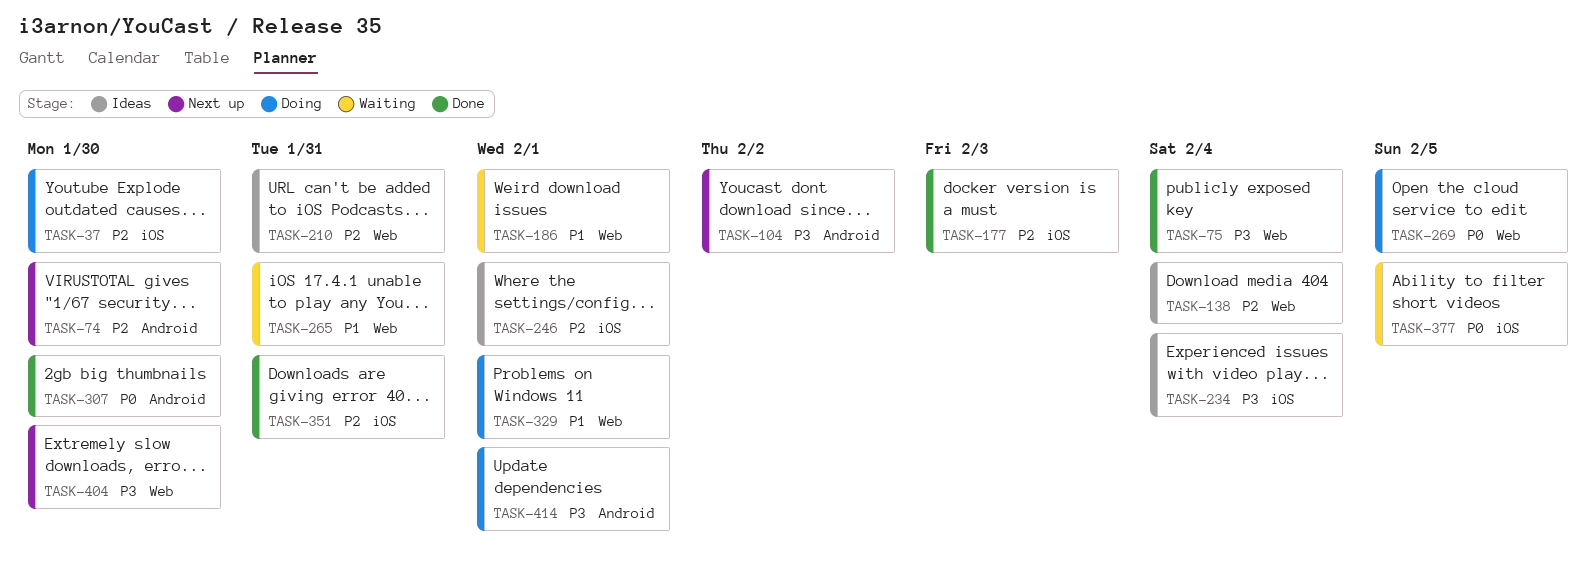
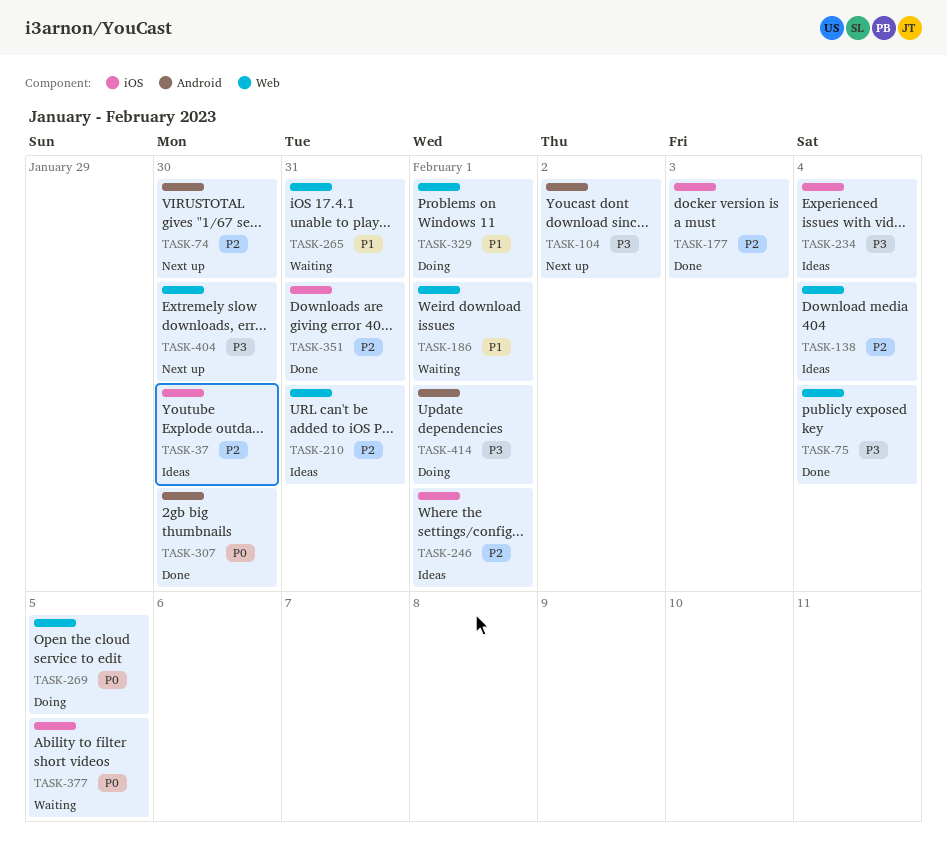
TASK-37, status: Doing -> Ideas

